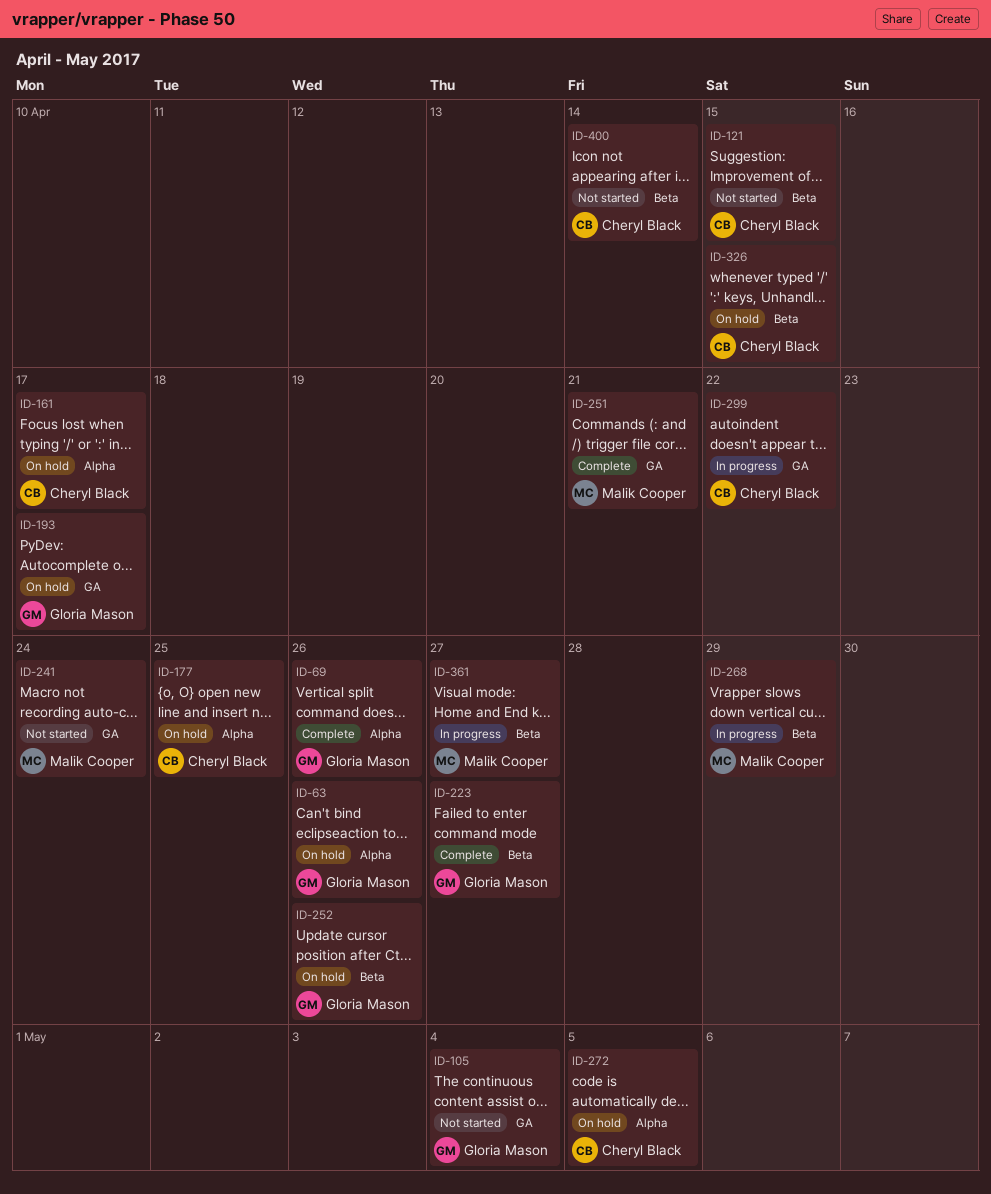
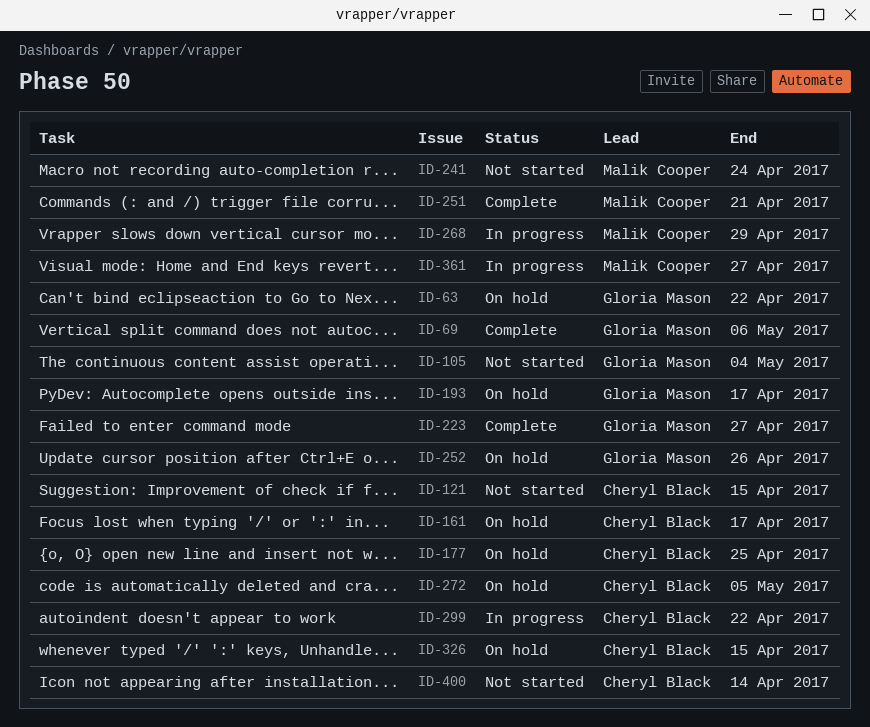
ID-63, due: Apr 26 -> Apr 22
ID-69, due: Apr 26 -> May 6

